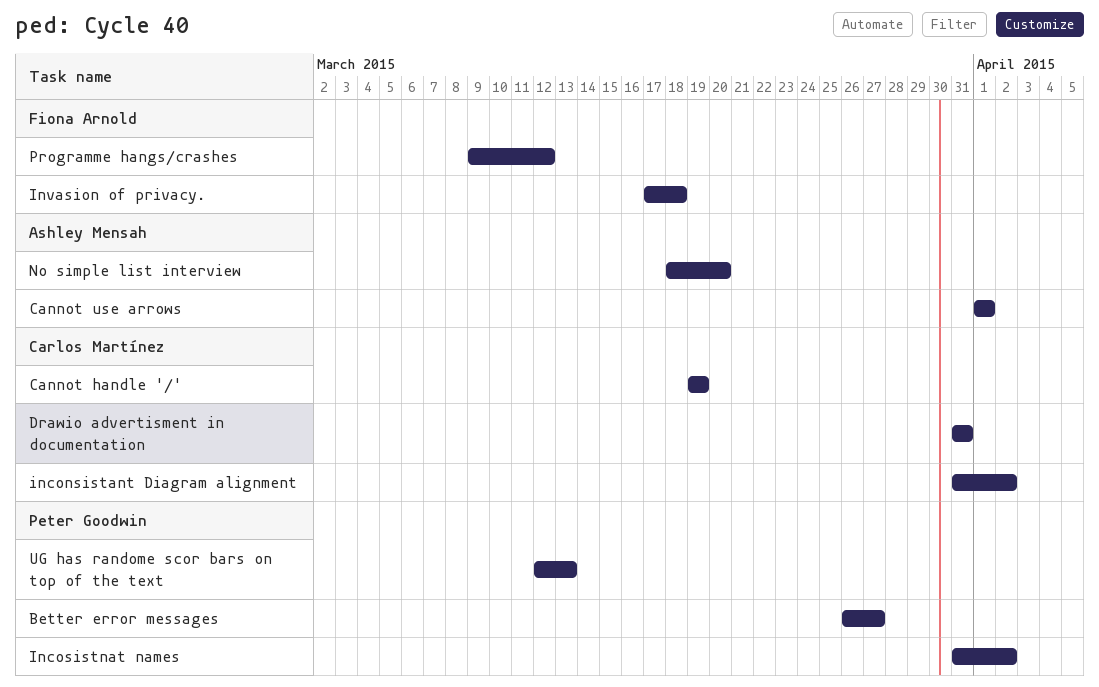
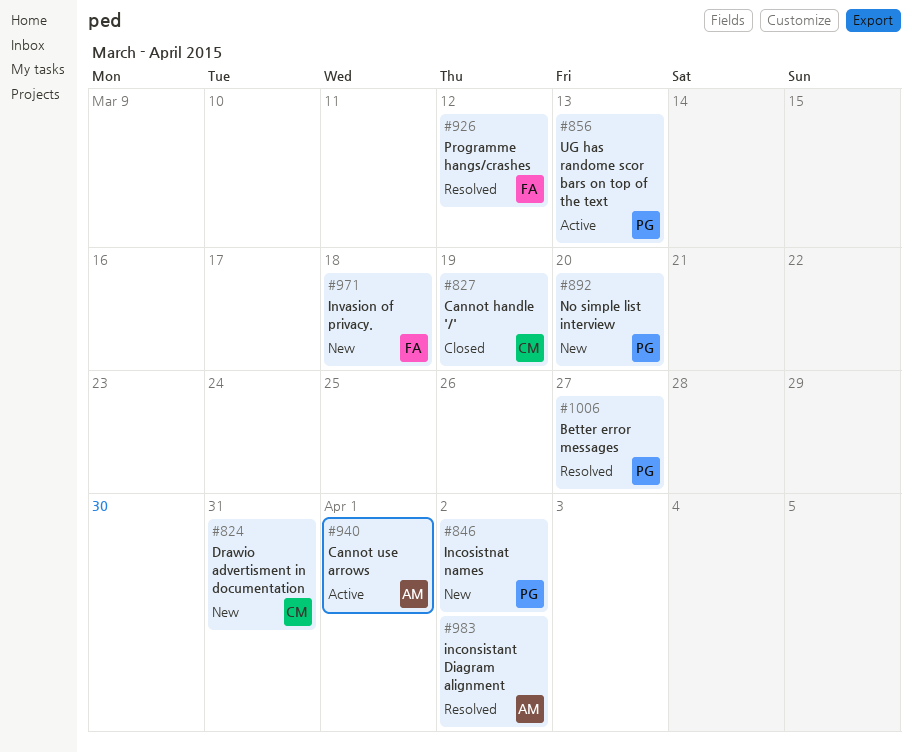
inconsistant Diagram alignment, owner: Carlos Martínez -> Ashley Mensah
No simple list interview, owner: Ashley Mensah -> Peter Goodwin

